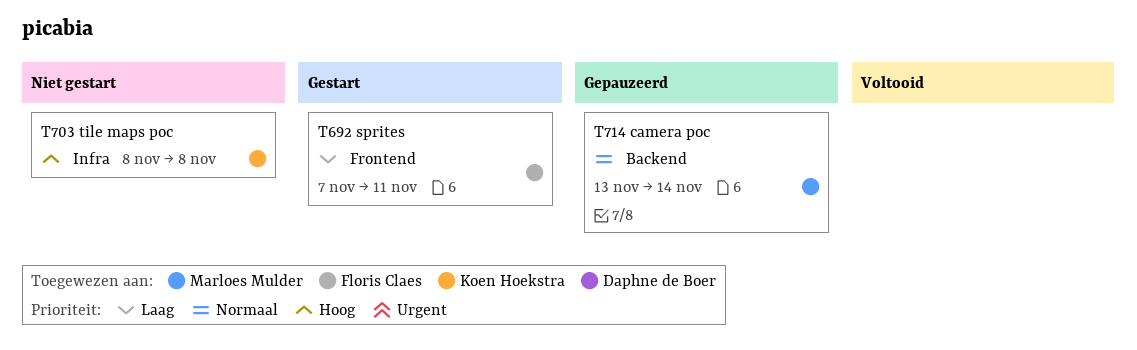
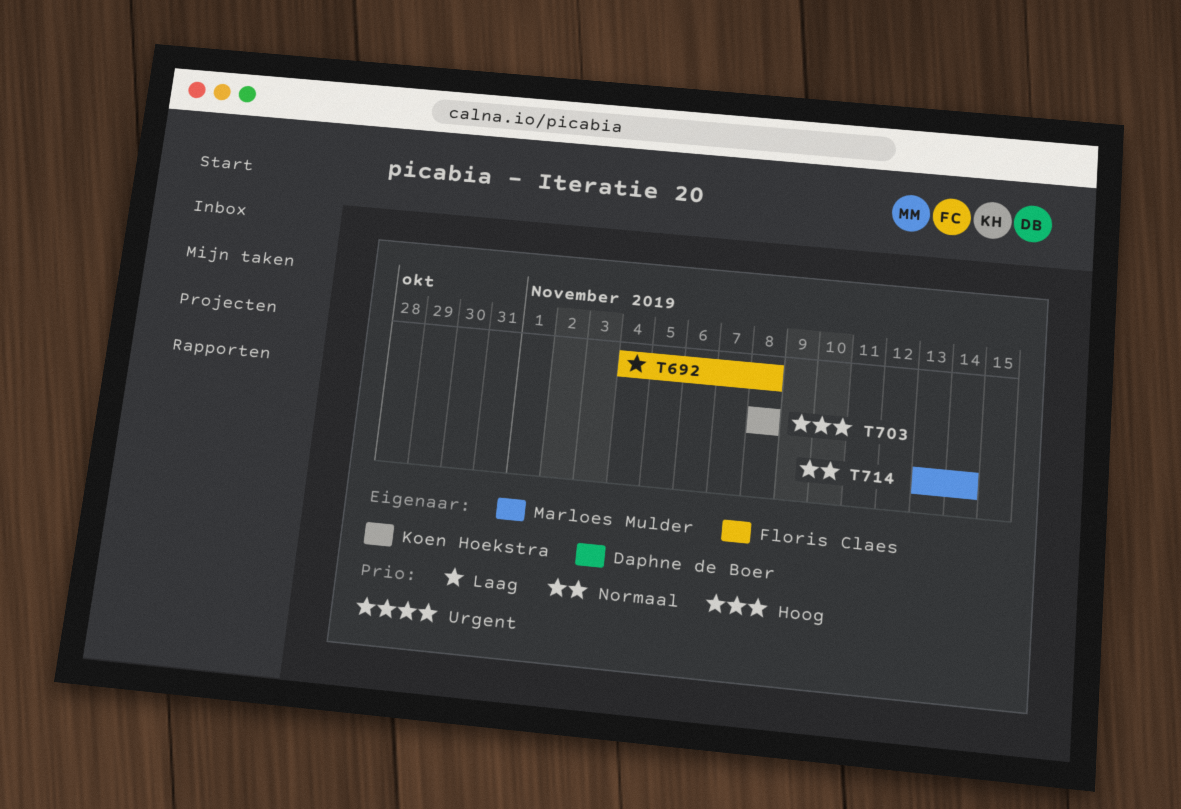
T692, start: Nov 7 -> Nov 4
T692, due: Nov 11 -> Nov 8

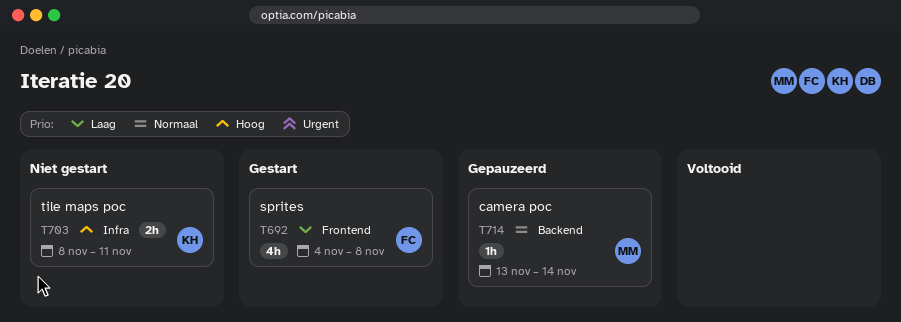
T703, due: Nov 8 -> Nov 11

